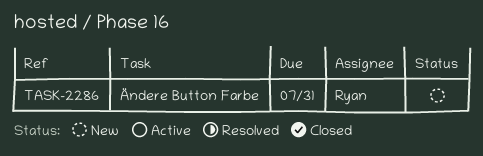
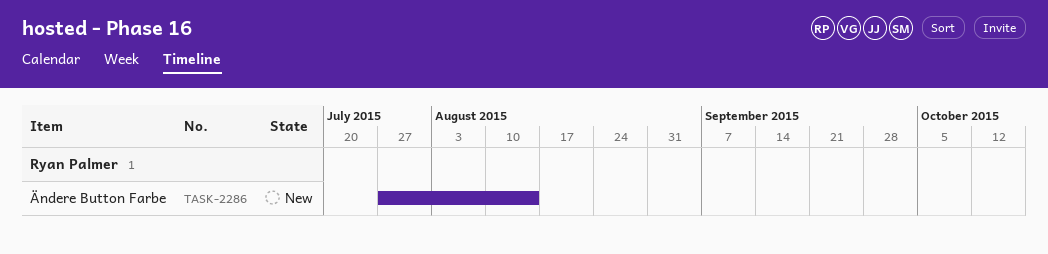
TASK-2286, due: Jul 31 -> Aug 14

